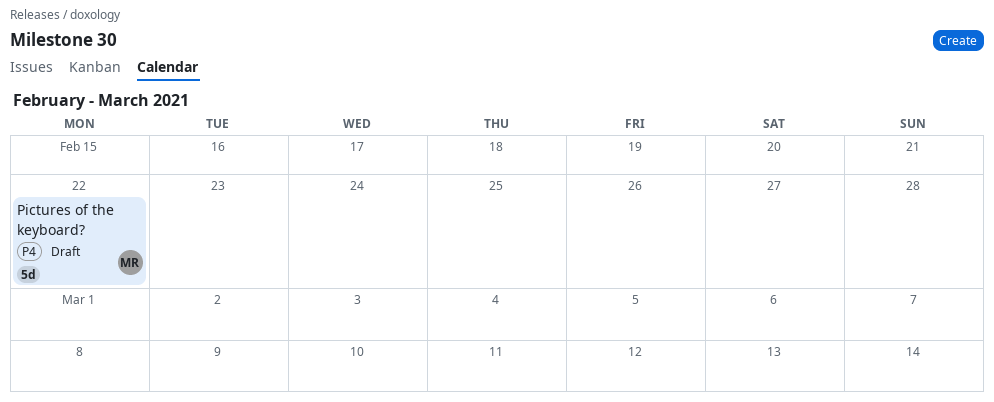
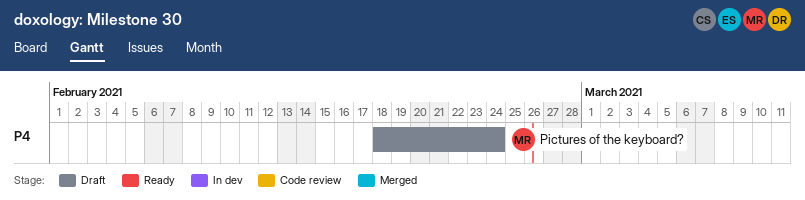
Pictures of the keyboard?, due: Feb 22 -> Feb 24

